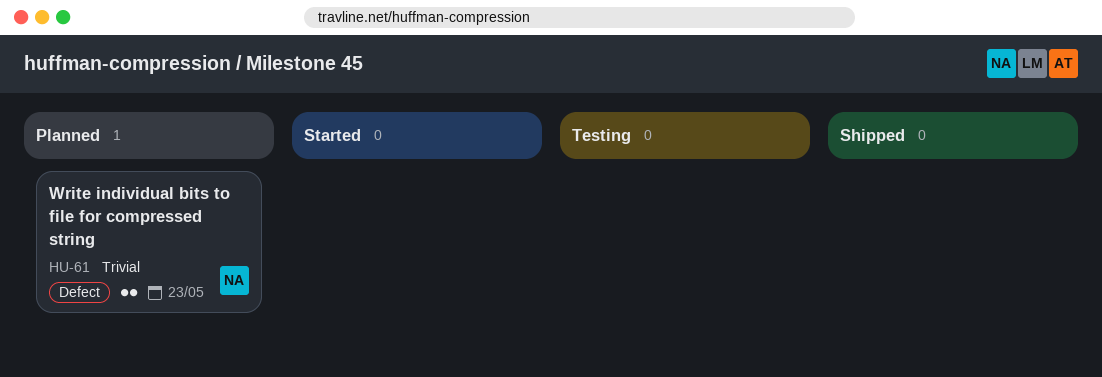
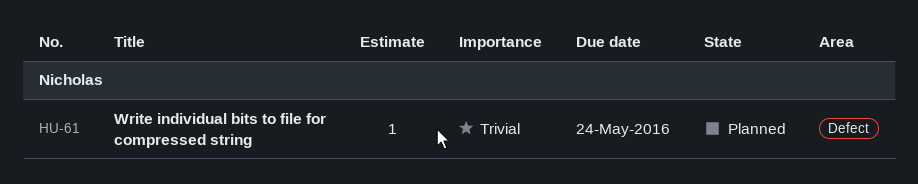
HU-61, estimate: 2 -> 1
HU-61, due: May 23 -> May 24

